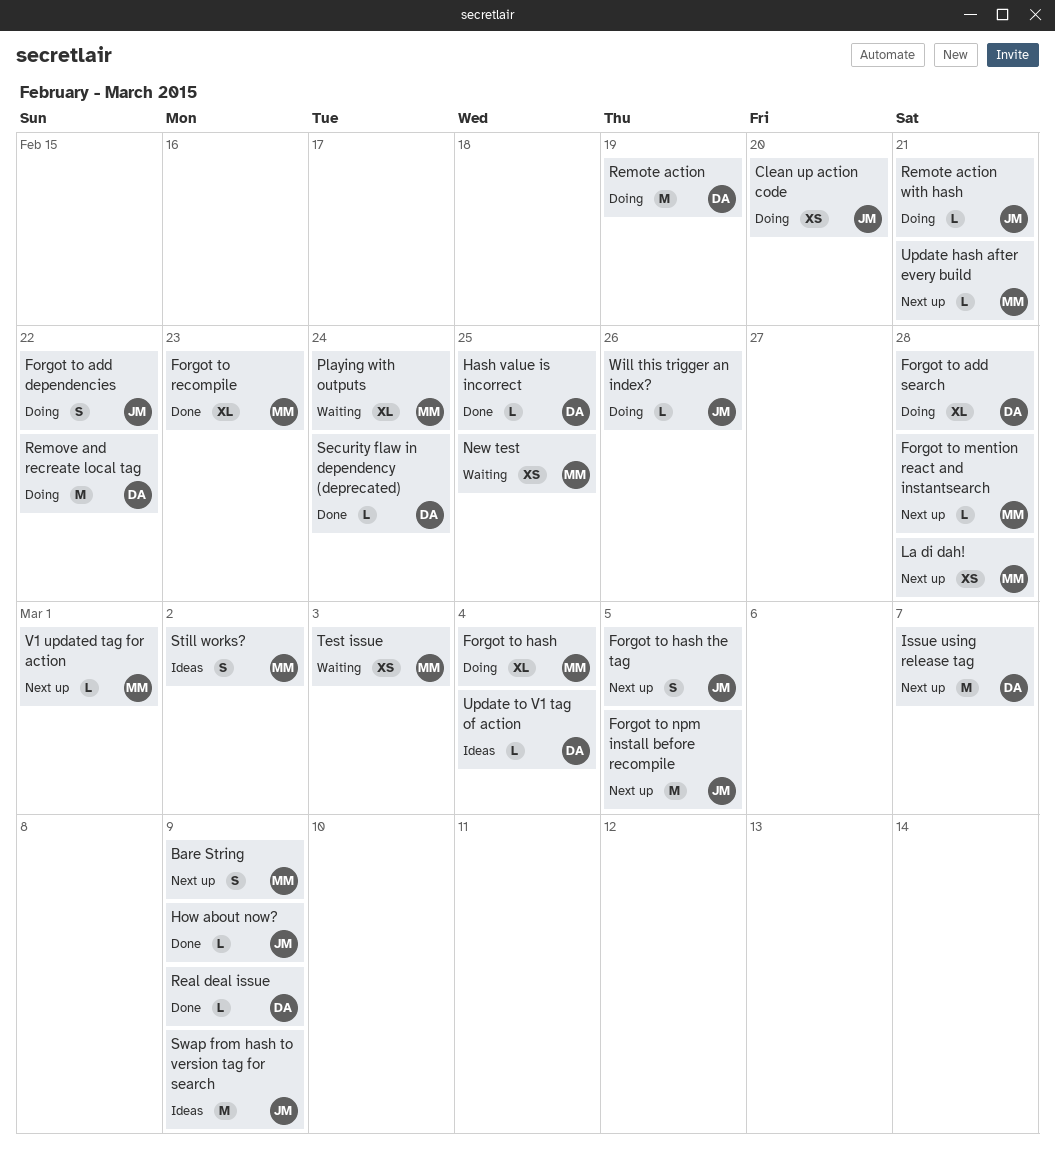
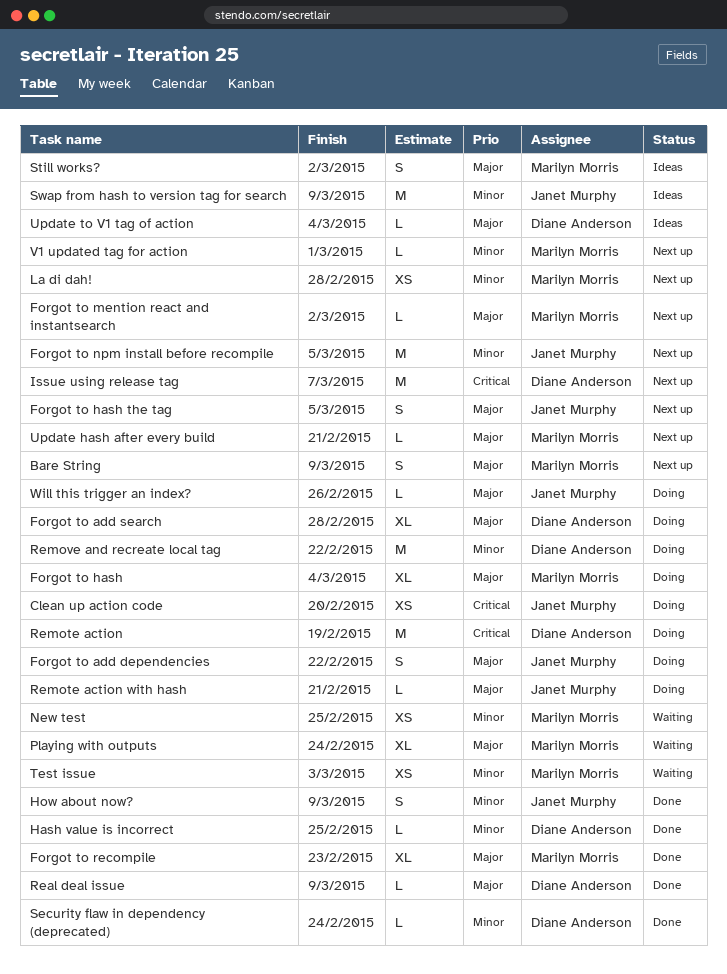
Forgot to mention react and instantsearch, due: Feb 28 -> Mar 2
How about now?, estimate: L -> S

